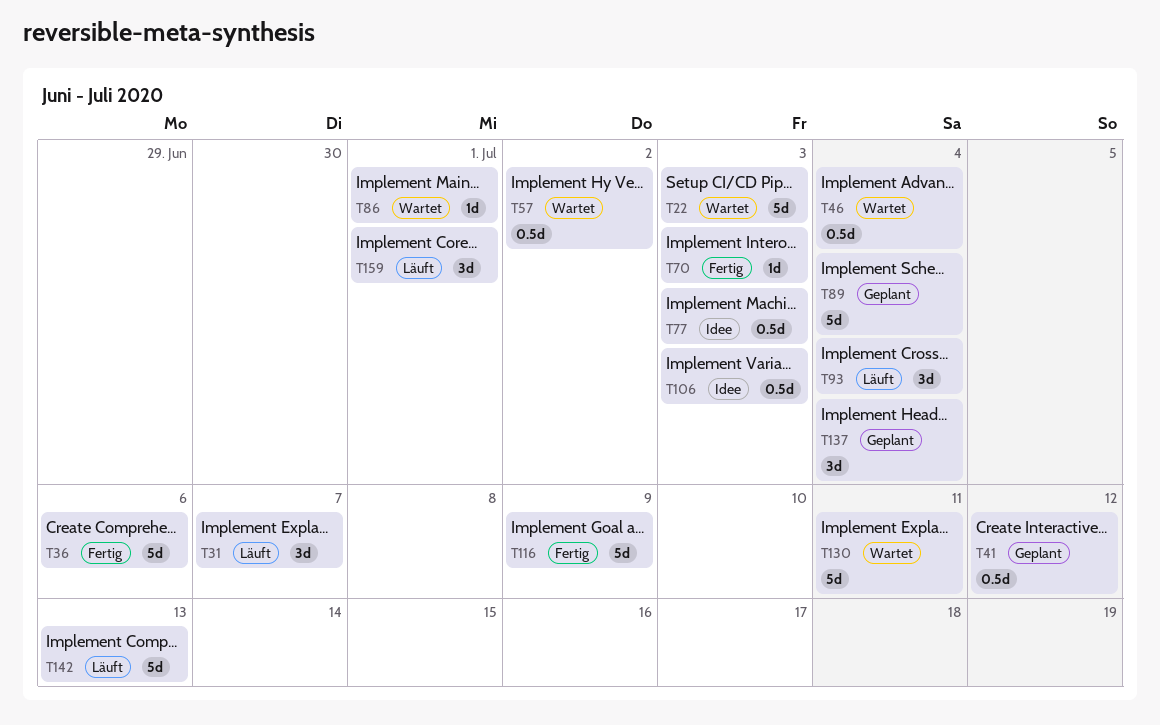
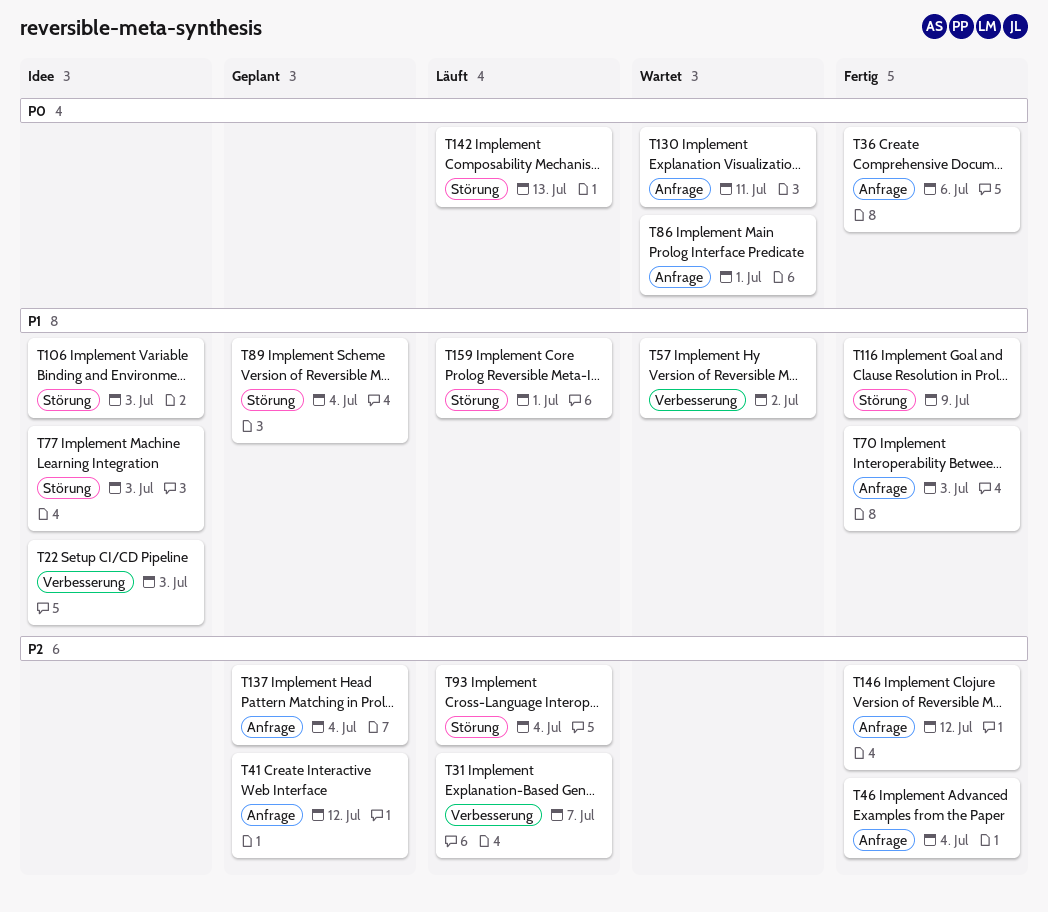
T22, status: Wartet -> Idee
T46, status: Wartet -> Fertig
T146: none -> present

